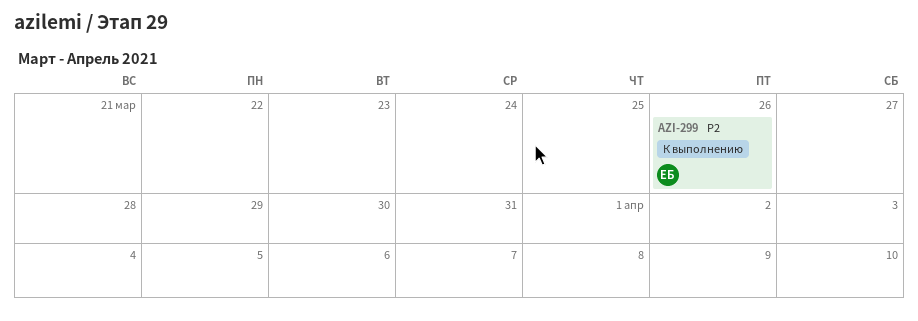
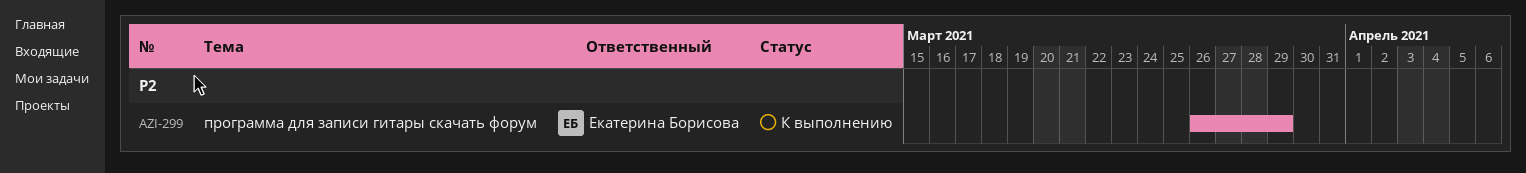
AZI-299, due: Mar 26 -> Mar 29

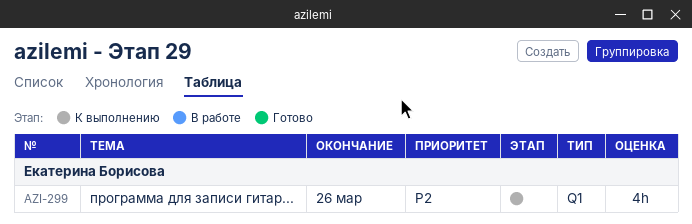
AZI-299, due: Mar 29 -> Mar 26

